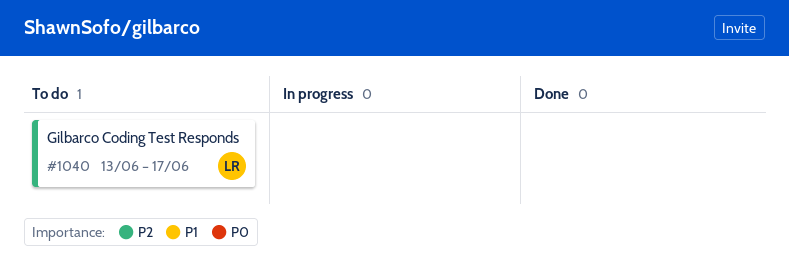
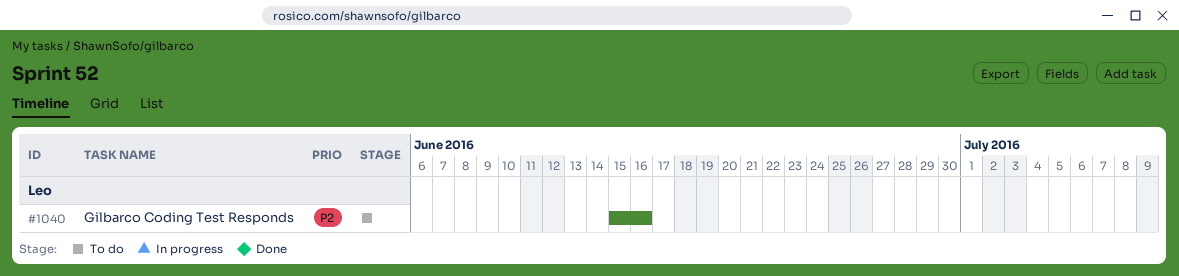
#1040, start: Jun 13 -> Jun 15
#1040, due: Jun 17 -> Jun 16

